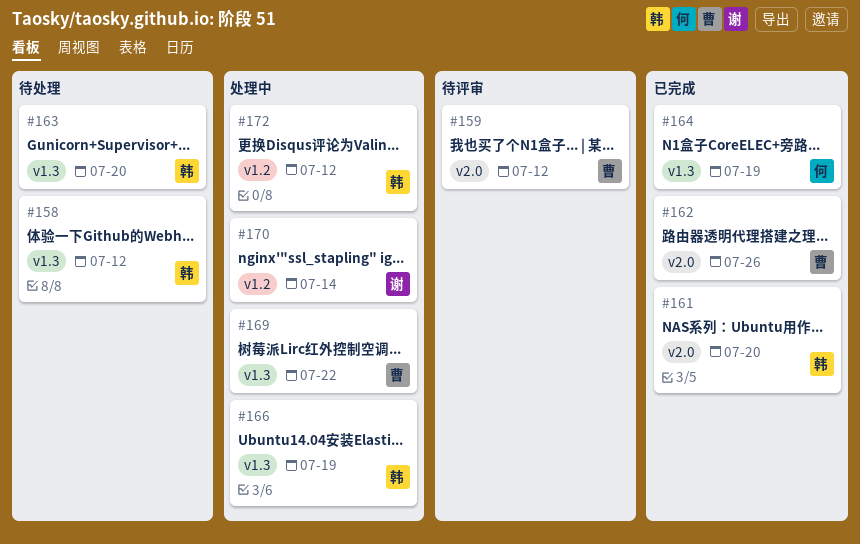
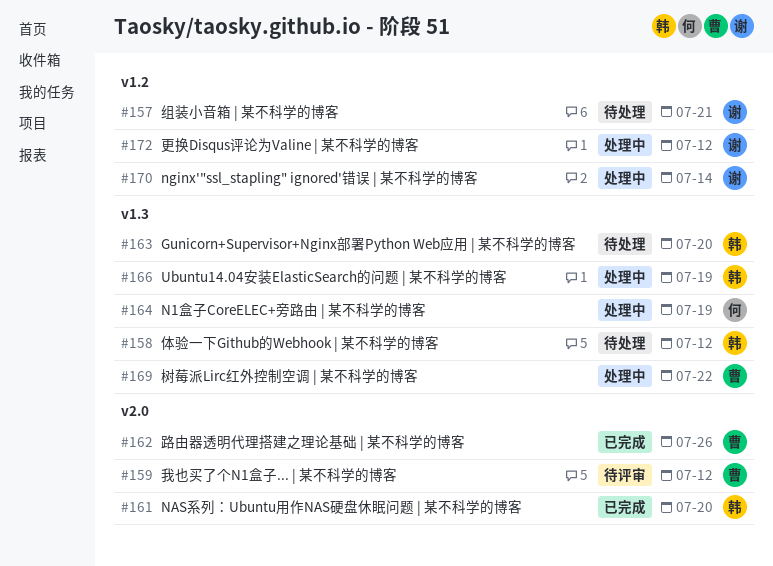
#157: none -> present
#164, status: 已完成 -> 处理中
#172, owner: 韩 -> 谢

